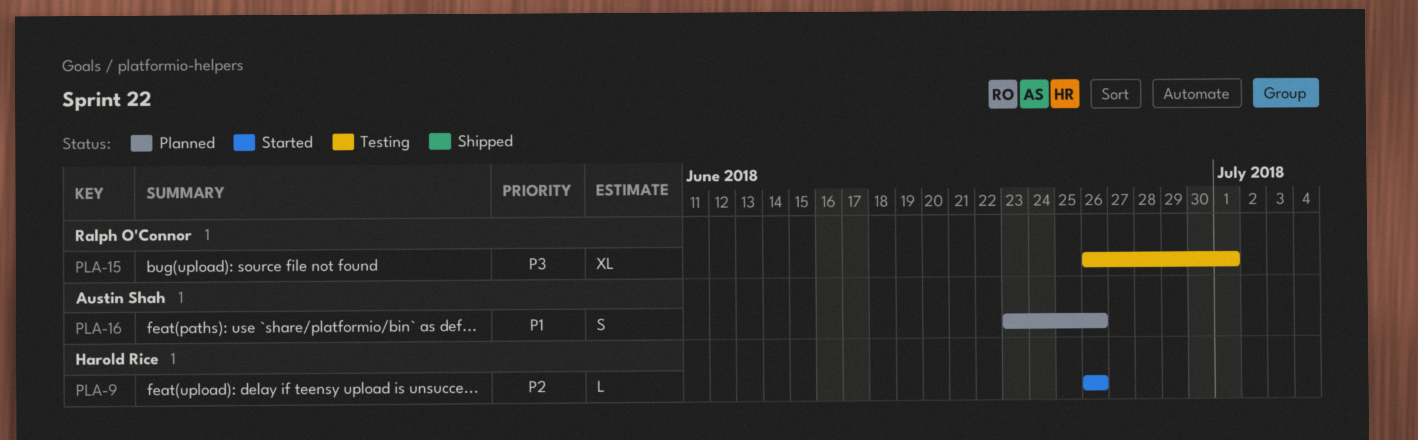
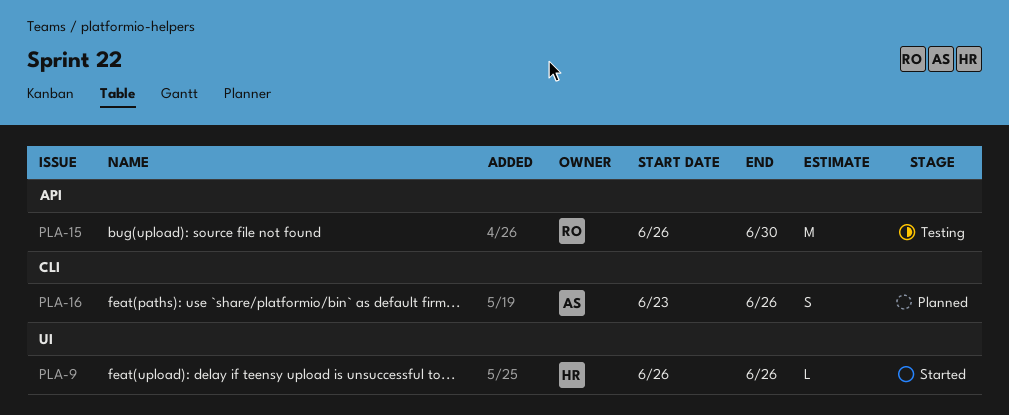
PLA-15, estimate: XL -> M
PLA-15, due: Jul 1 -> Jun 30

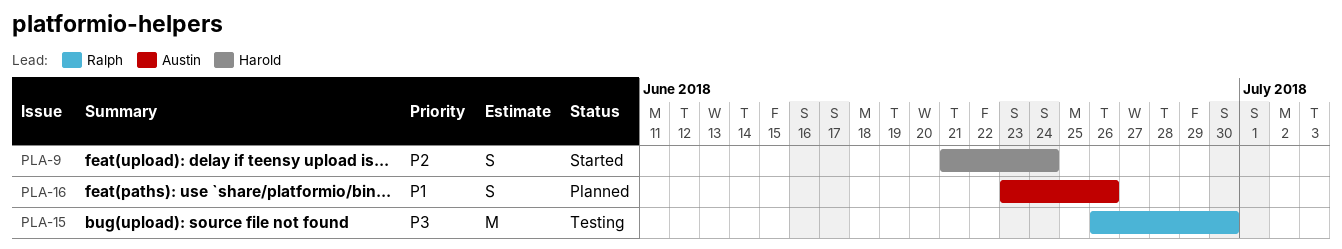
PLA-9, estimate: L -> S
PLA-9, start: Jun 26 -> Jun 21
PLA-9, due: Jun 26 -> Jun 24

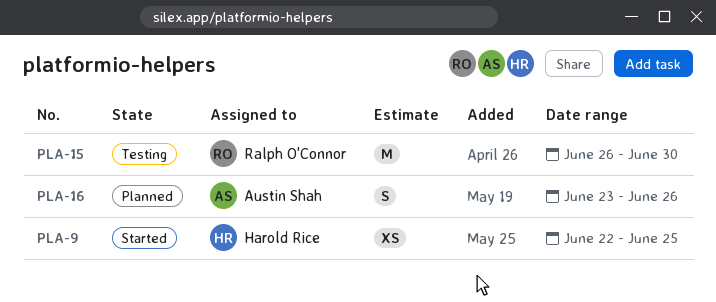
PLA-9, estimate: S -> XS
PLA-9, start: Jun 21 -> Jun 22
PLA-9, due: Jun 24 -> Jun 25

